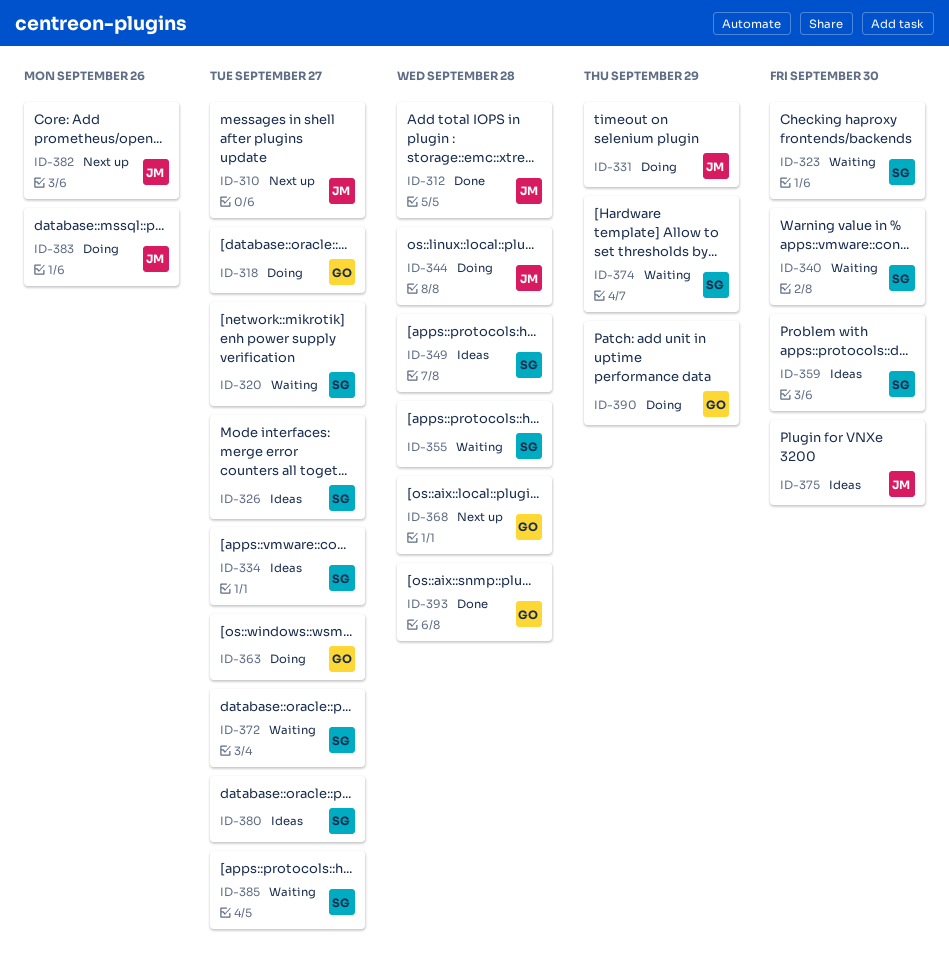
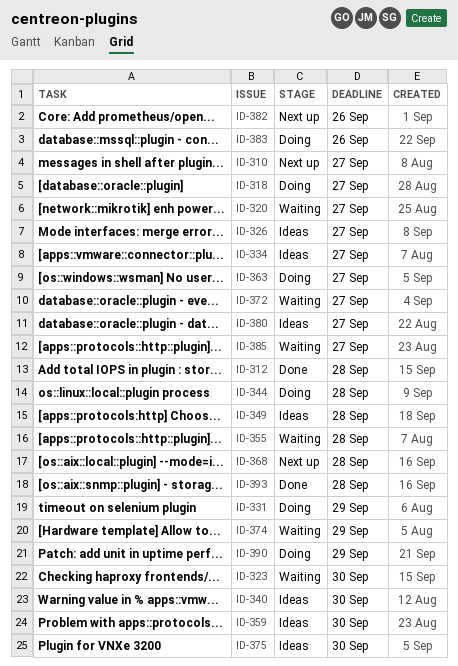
ID-340, status: Waiting -> Ideas

